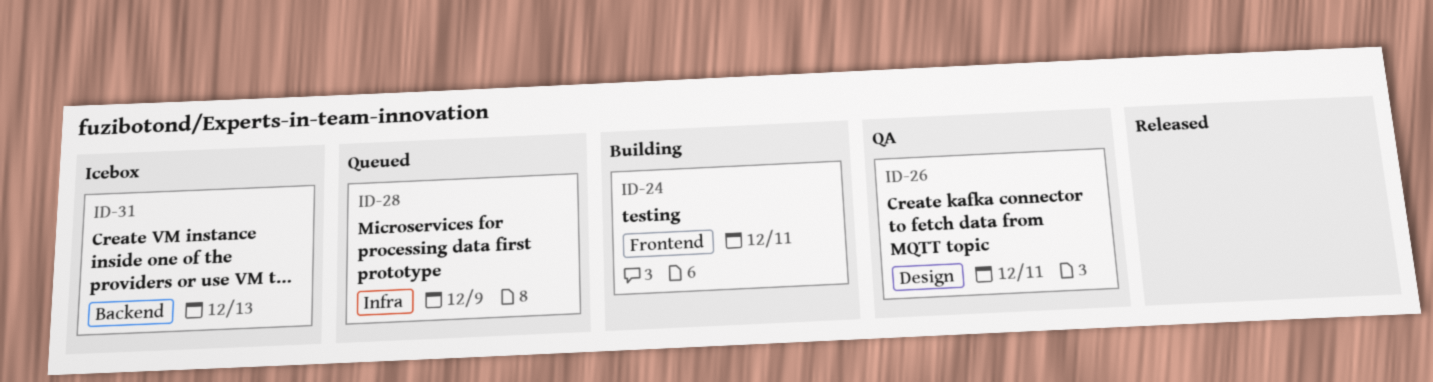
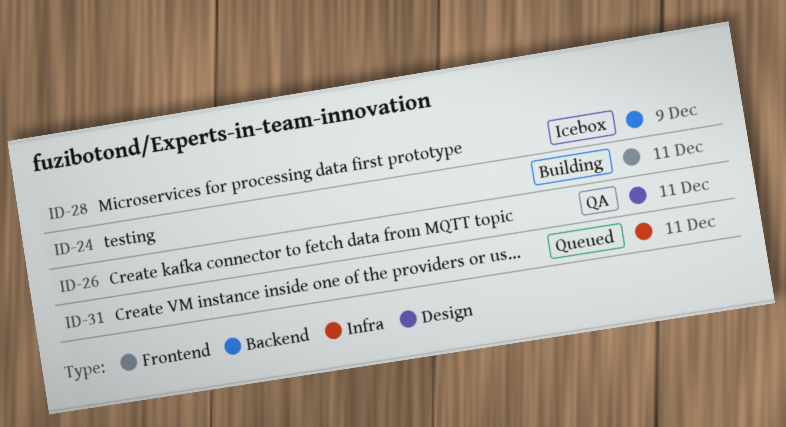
ID-28, status: Queued -> Icebox
ID-28, label: Infra -> Backend
ID-31, status: Icebox -> Queued
ID-31, label: Backend -> Infra
ID-31, due: Dec 13 -> Dec 11

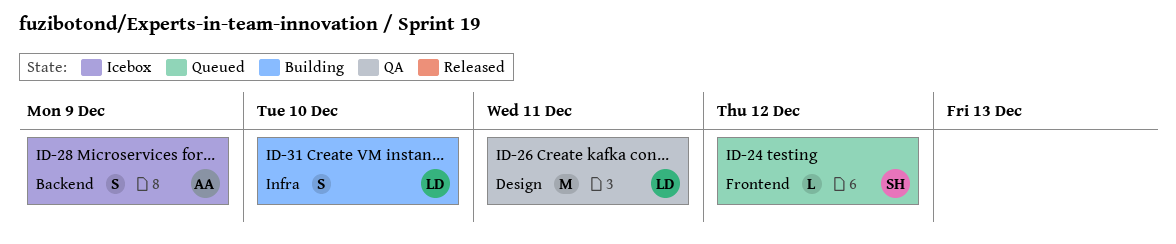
ID-24, status: Building -> Queued
ID-24, due: Dec 11 -> Dec 12
ID-31, status: Queued -> Building
ID-31, due: Dec 11 -> Dec 10

